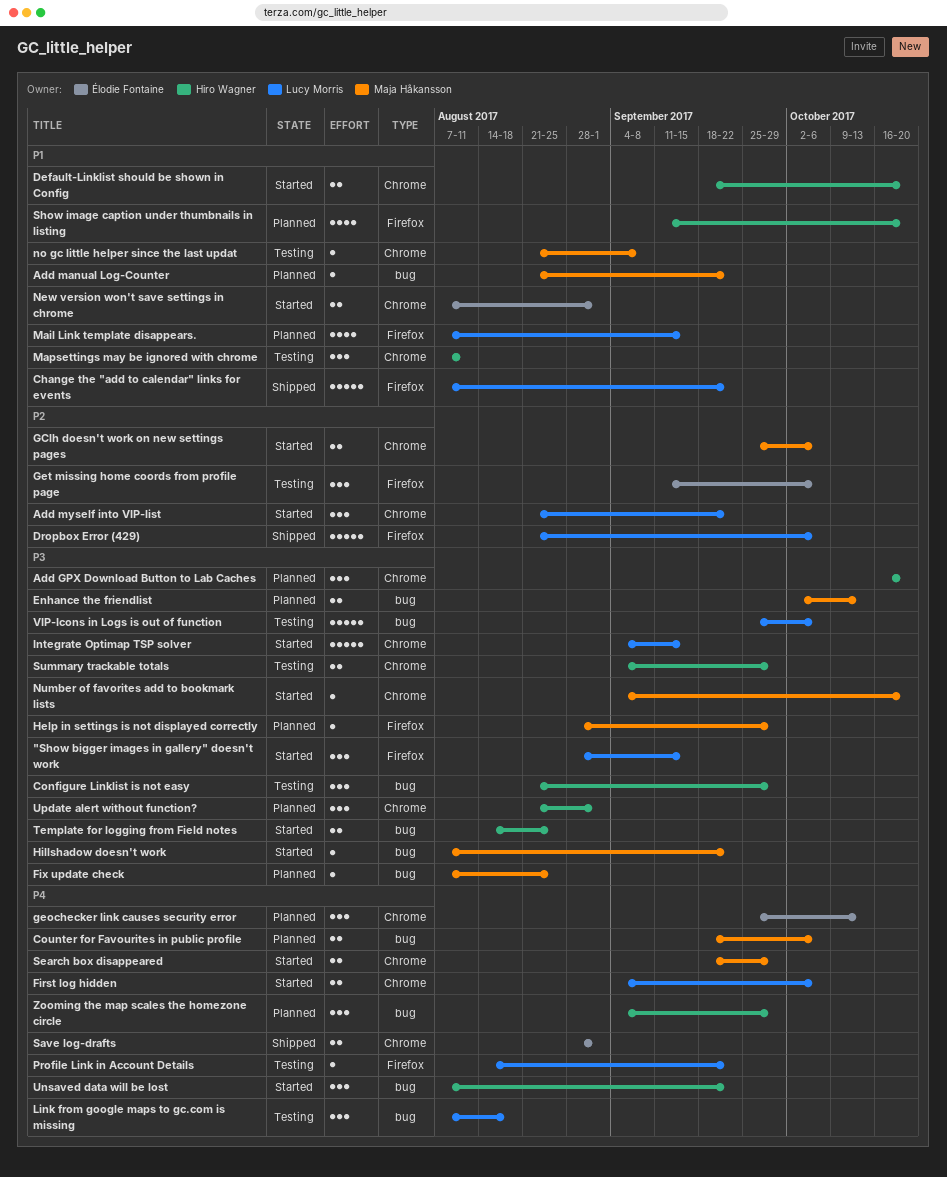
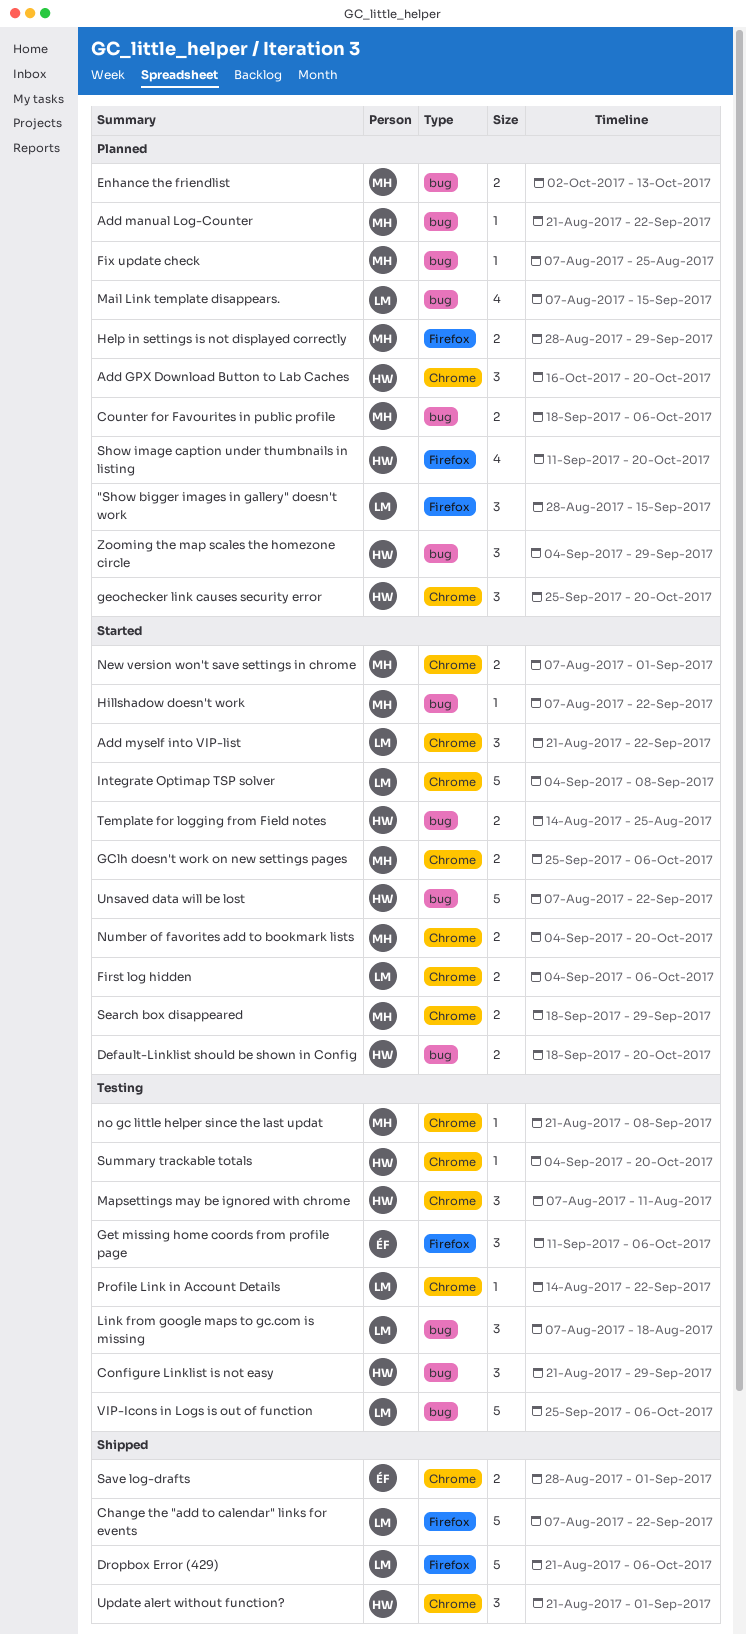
"Show bigger images in gallery" doesn't work, status: Started -> Planned
Default-Linklist should be shown in Config, label: Chrome -> bug
geochecker link causes security error, owner: Élodie Fontaine -> Hiro Wagner
geochecker link causes security error, due: Oct 13 -> Oct 20
Help in settings is not displayed correctly, estimate: 1 -> 2
Integrate Optimap TSP solver, due: Sep 15 -> Sep 8
Mail Link template disappears., label: Firefox -> bug
New version won't save settings in chrome, owner: Élodie Fontaine -> Maja Håkansson
Number of favorites add to bookmark lists, estimate: 1 -> 2
Profile Link in Account Details, label: Firefox -> Chrome
Summary trackable totals, estimate: 2 -> 1
Summary trackable totals, due: Sep 29 -> Oct 20
Unsaved data will be lost, estimate: 3 -> 5
Update alert without function?, status: Planned -> Shipped

